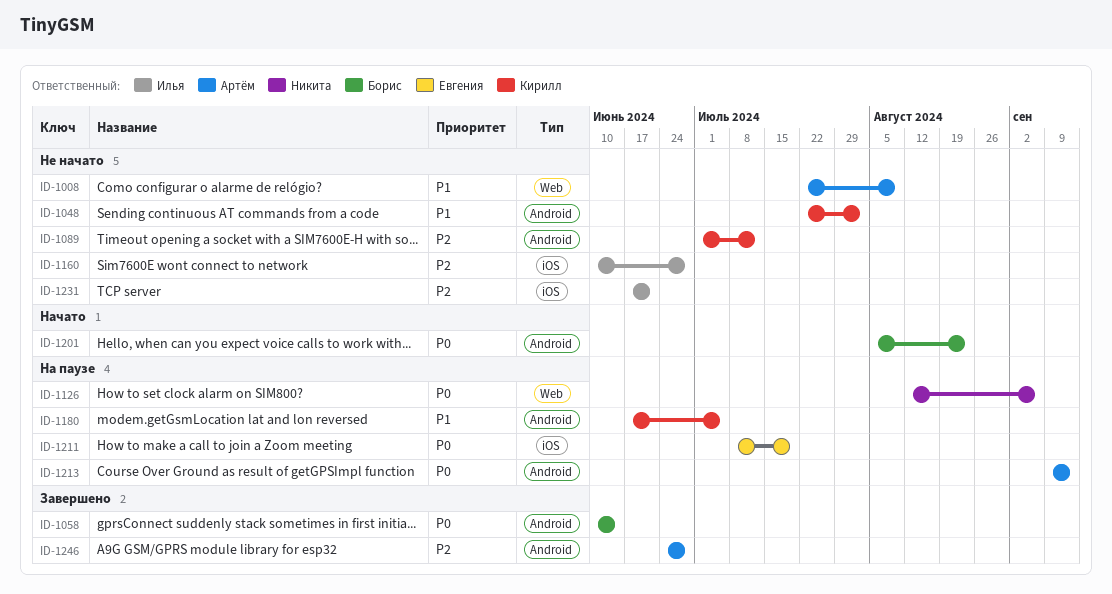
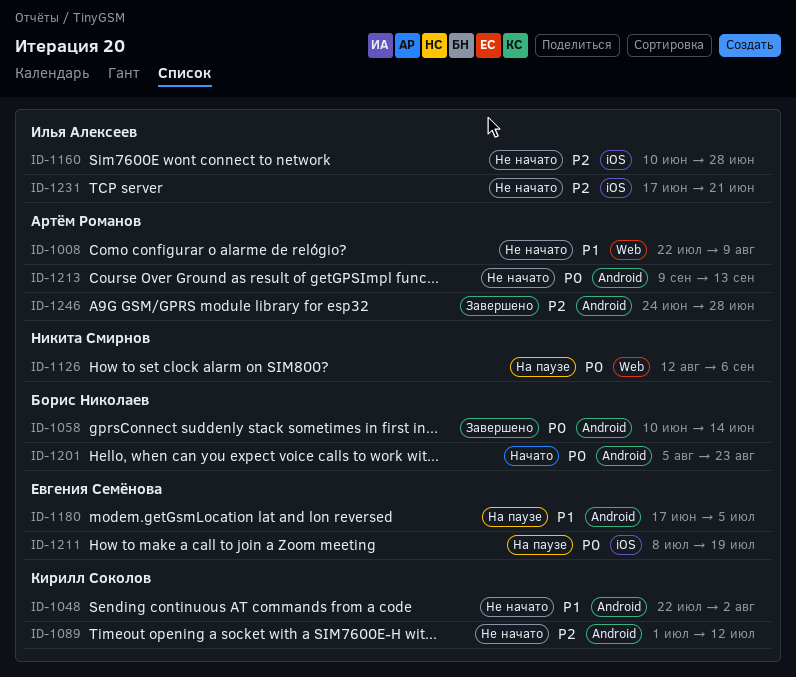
ID-1180, owner: Кирилл Соколов -> Евгения Семёнова
ID-1213, status: На паузе -> Не начато

